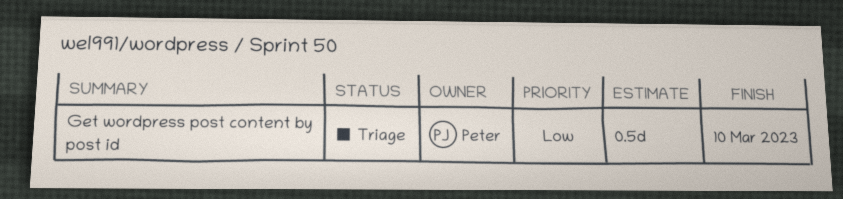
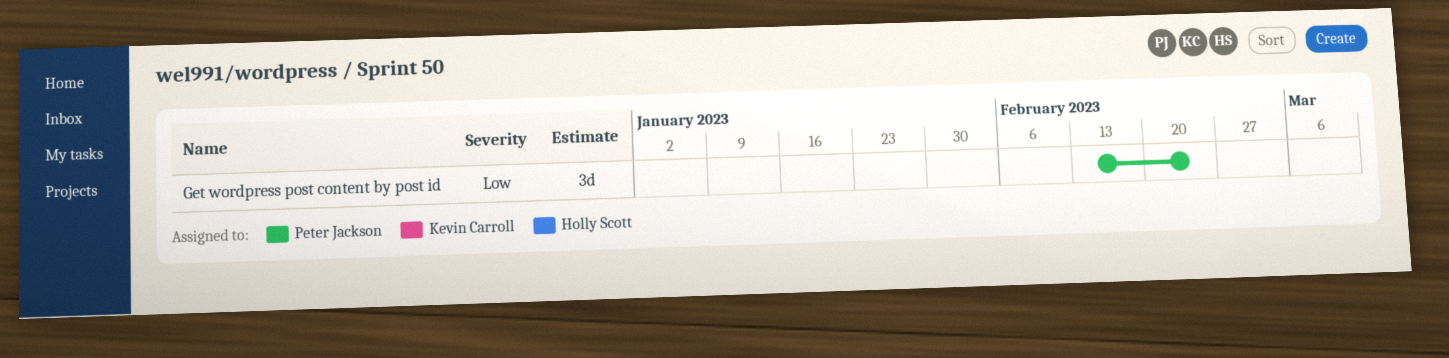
Get wordpress post content by post id, estimate: 0.5d -> 3d
Get wordpress post content by post id, due: Mar 10 -> Feb 24

